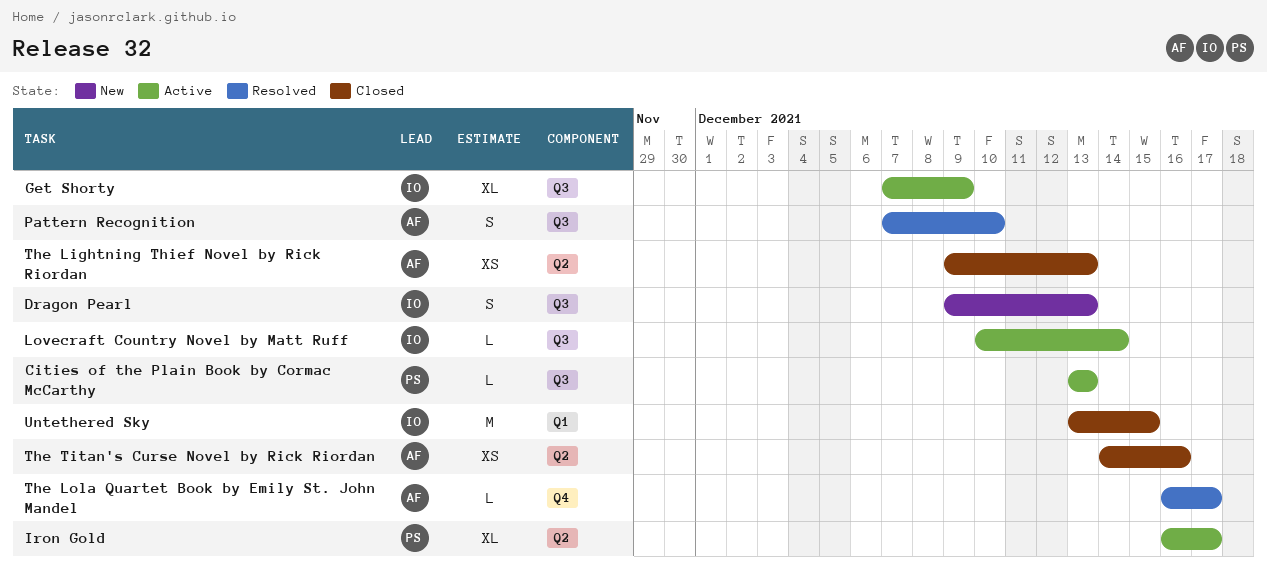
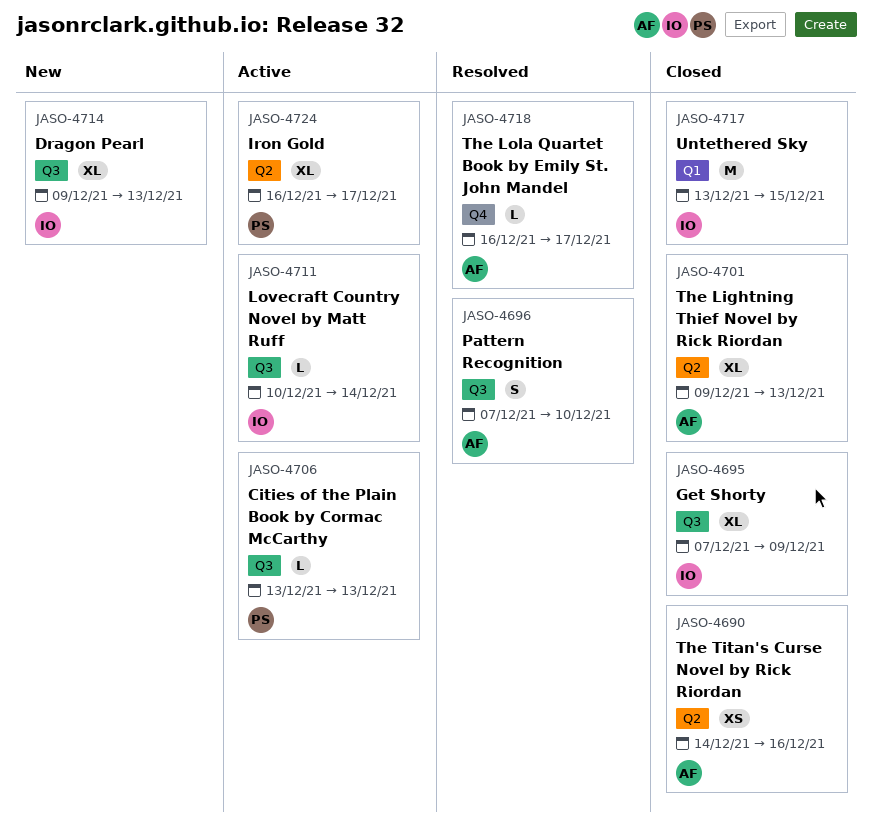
Dragon Pearl, estimate: S -> XL
Get Shorty, status: Active -> Closed
The Lightning Thief Novel by Rick Riordan, estimate: XS -> XL

